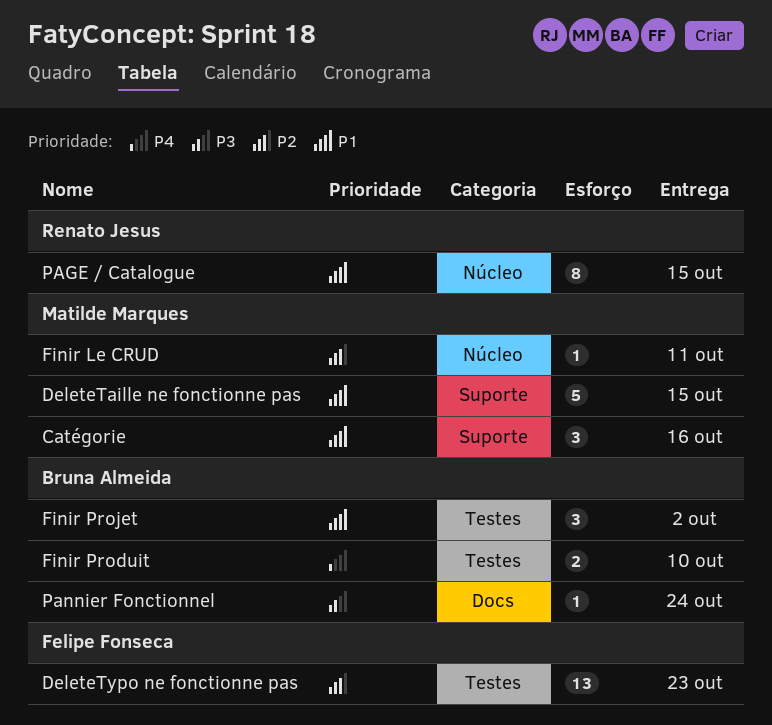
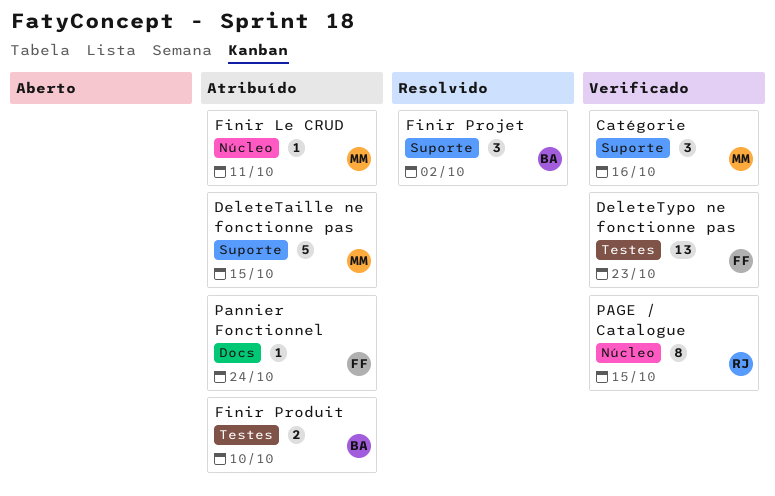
Finir Projet, label: Testes -> Suporte
Pannier Fonctionnel, owner: Bruna Almeida -> Felipe Fonseca

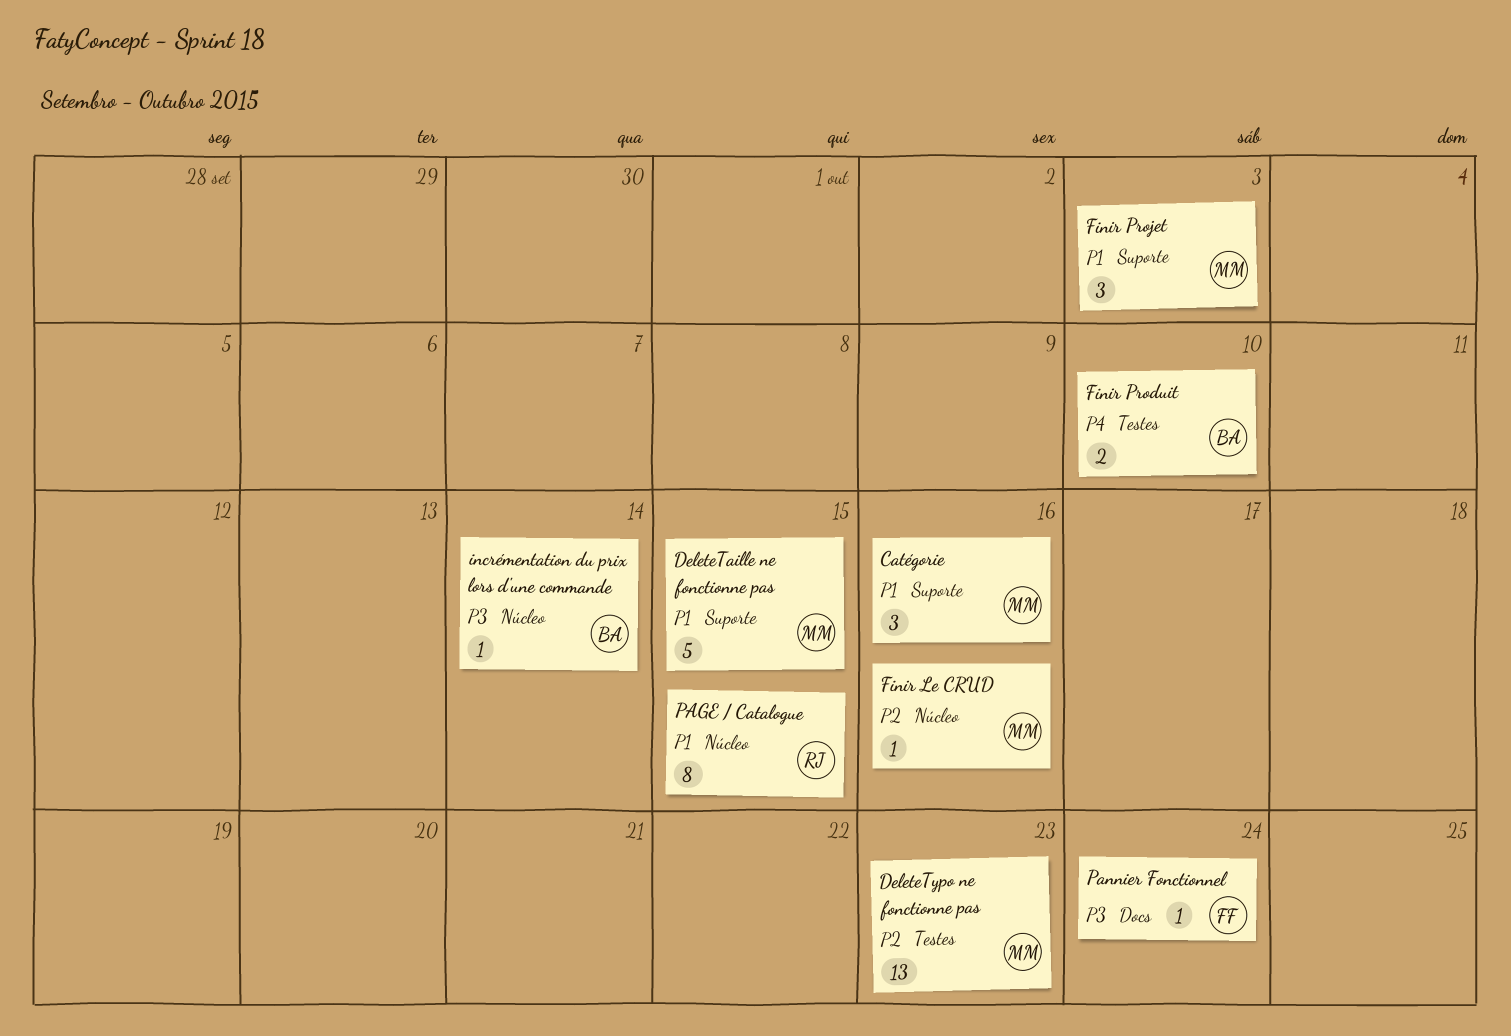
DeleteTypo ne fonctionne pas, owner: FF -> MM
Finir Le CRUD, due: Oct 11 -> Oct 16
Finir Projet, owner: BA -> MM
Finir Projet, due: Oct 2 -> Oct 3
incrémentation du prix lors d'une commande: none -> present

